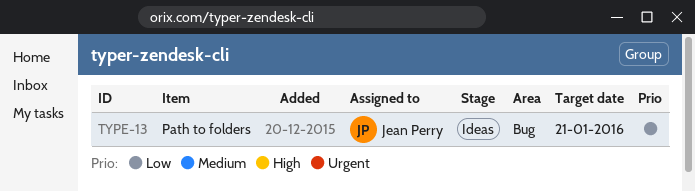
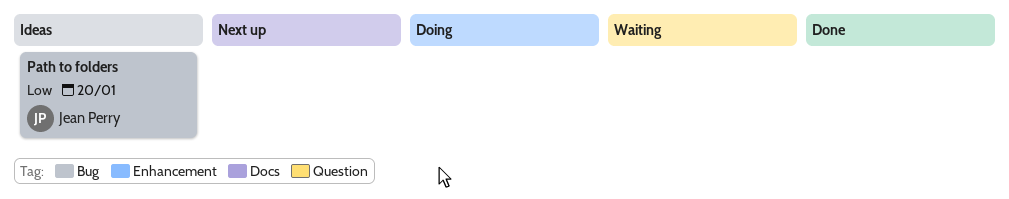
Path to folders, due: Jan 21 -> Jan 20

